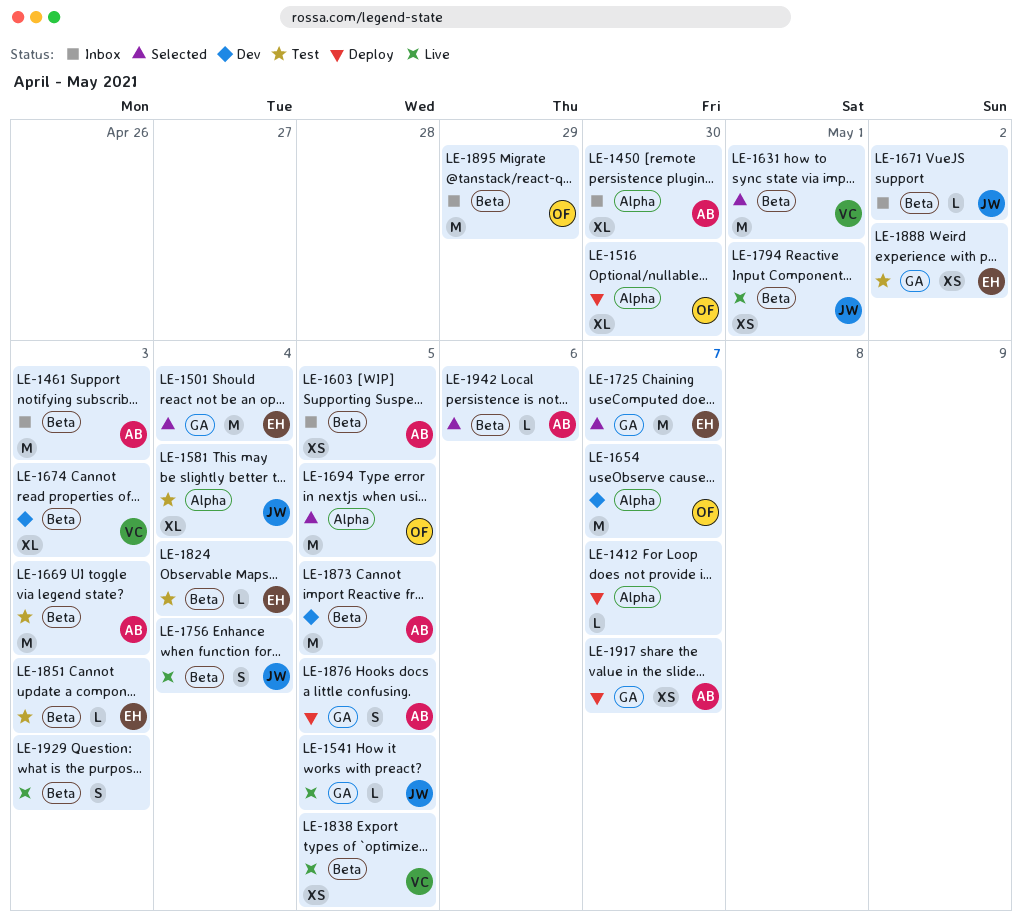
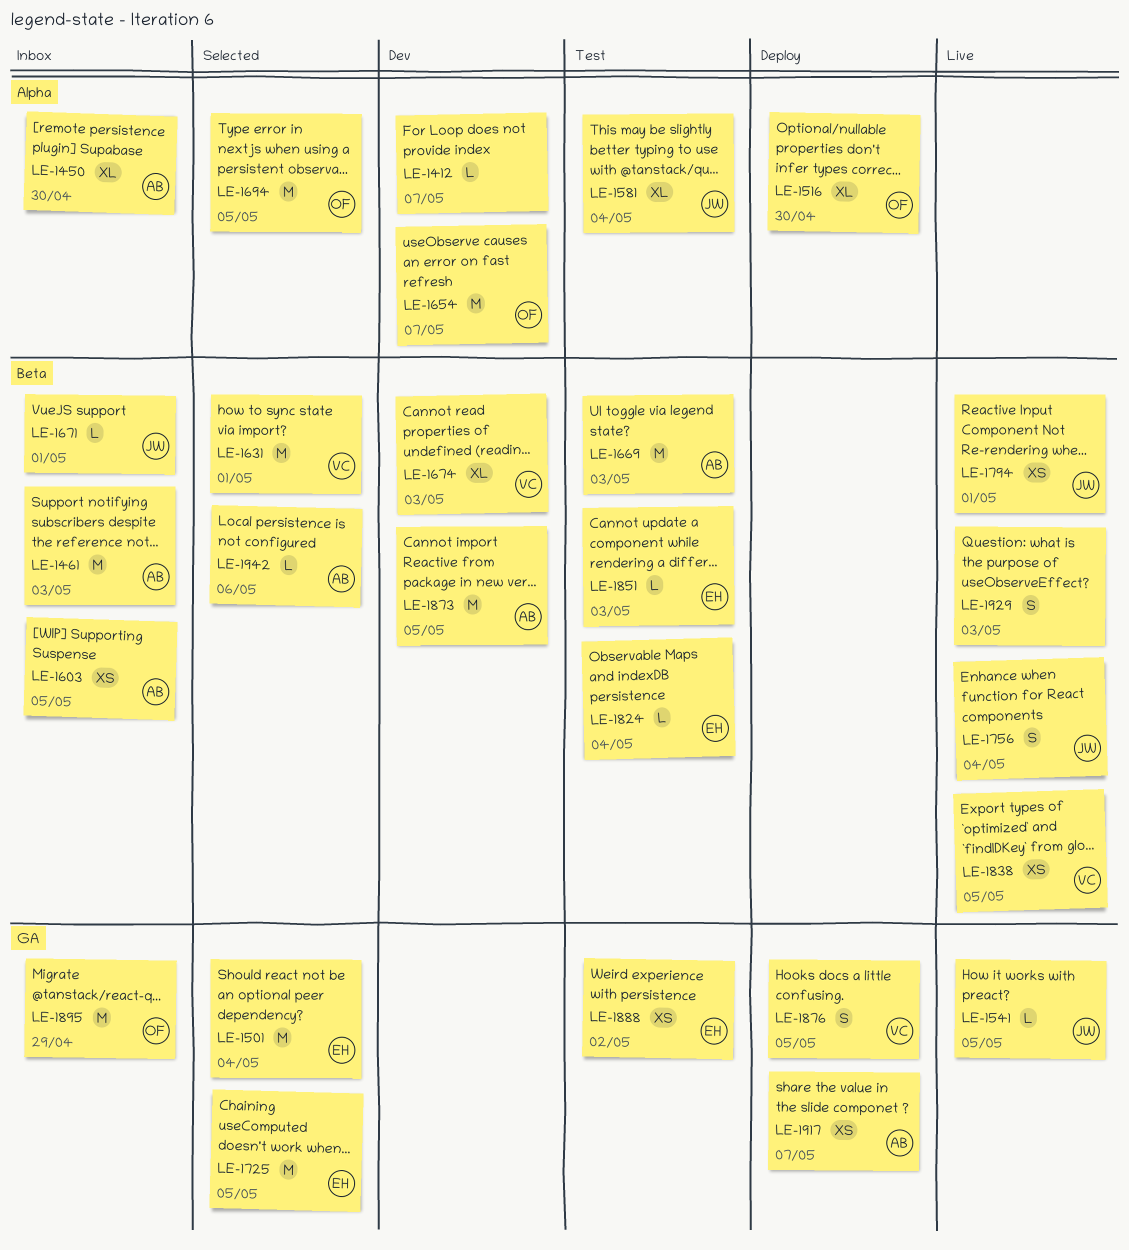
LE-1412, status: Deploy -> Dev
LE-1671, due: May 2 -> May 1
LE-1725, due: May 7 -> May 5
LE-1876, owner: AB -> VC
LE-1895, label: Beta -> GA

